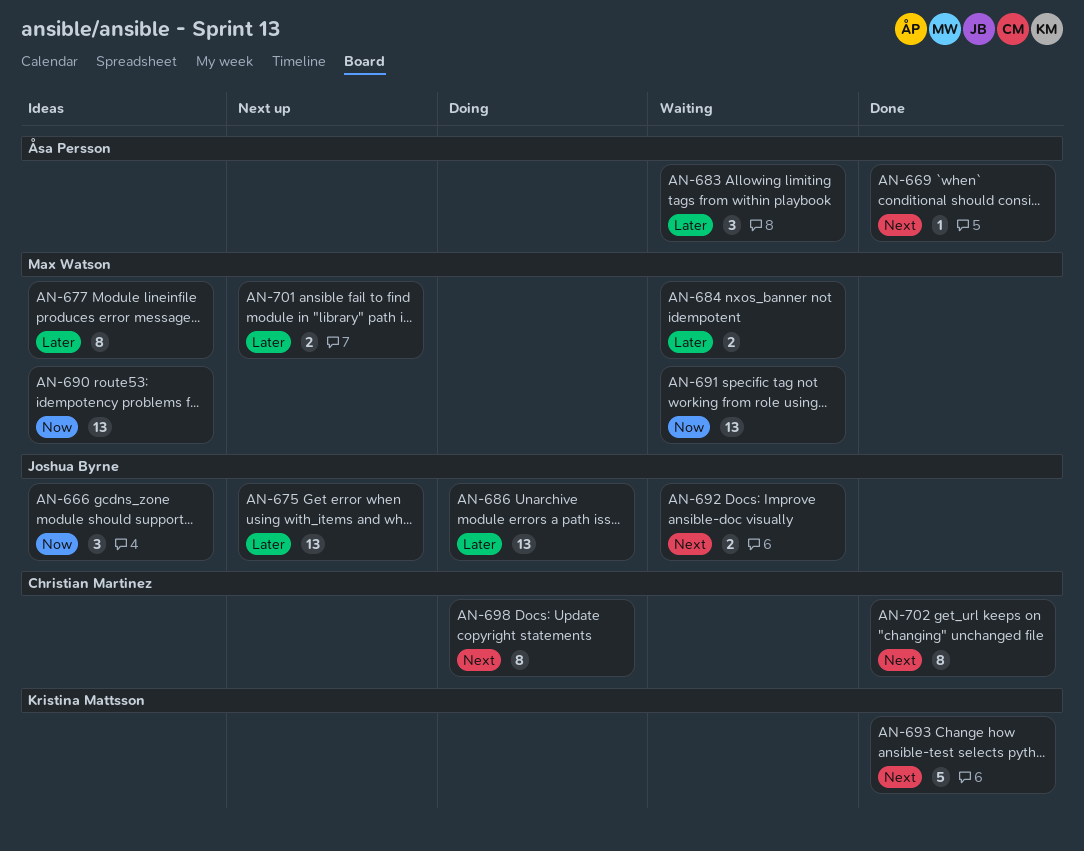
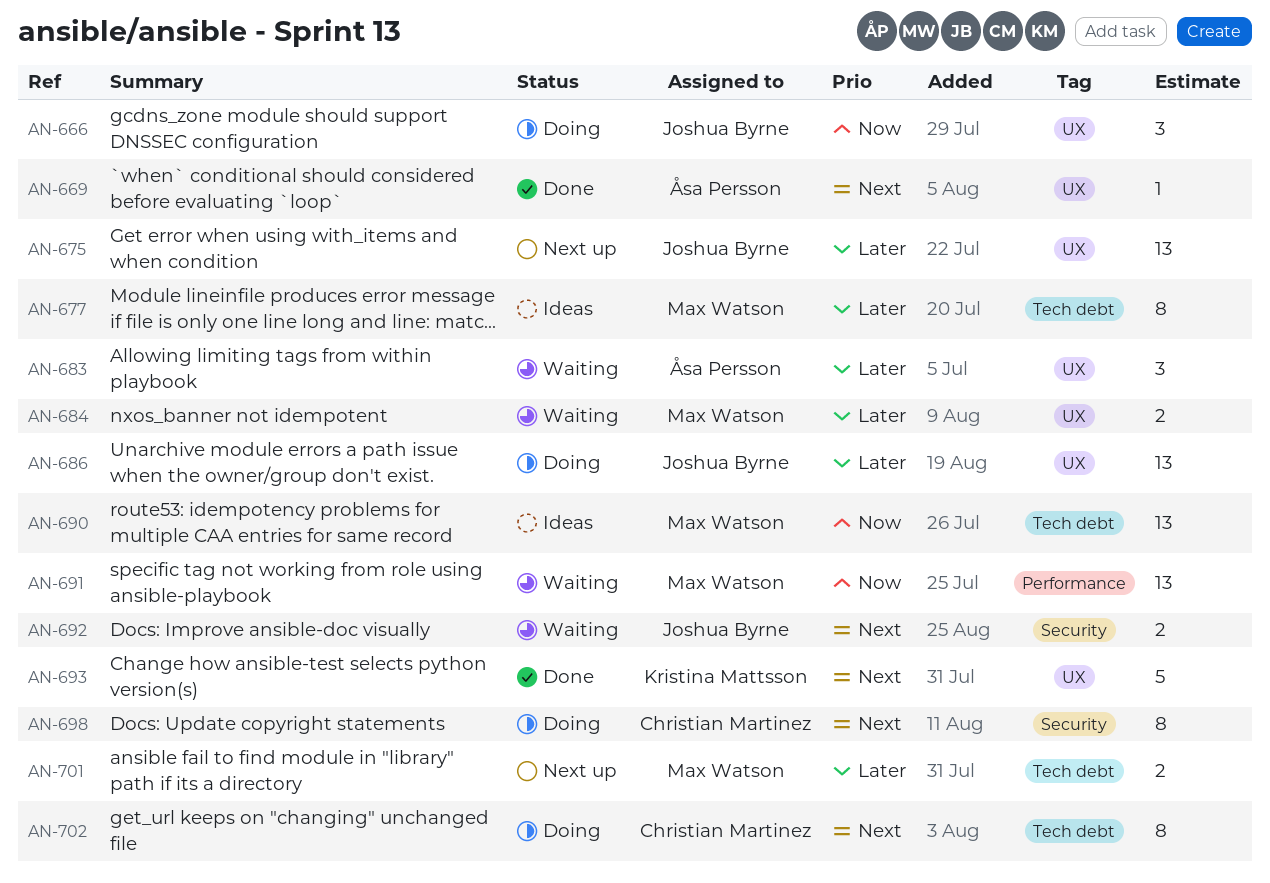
AN-666, status: Ideas -> Doing
AN-702, status: Done -> Doing

